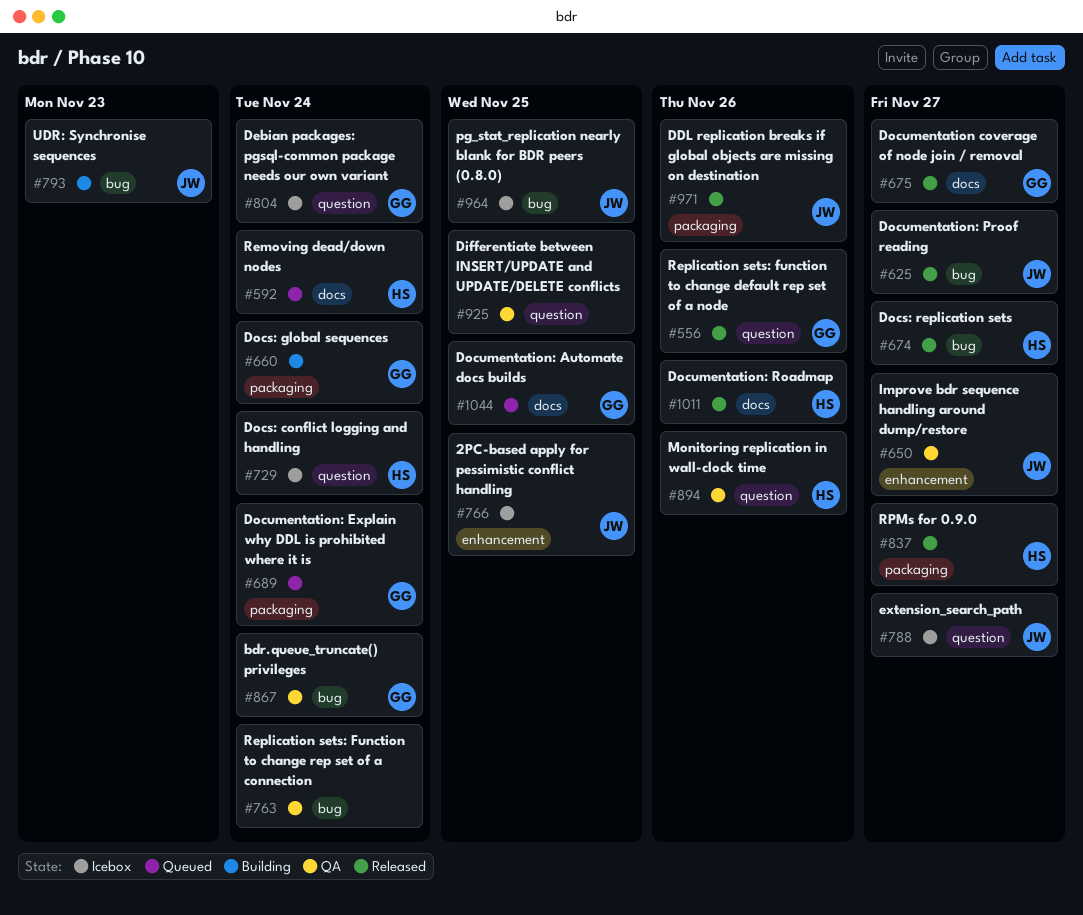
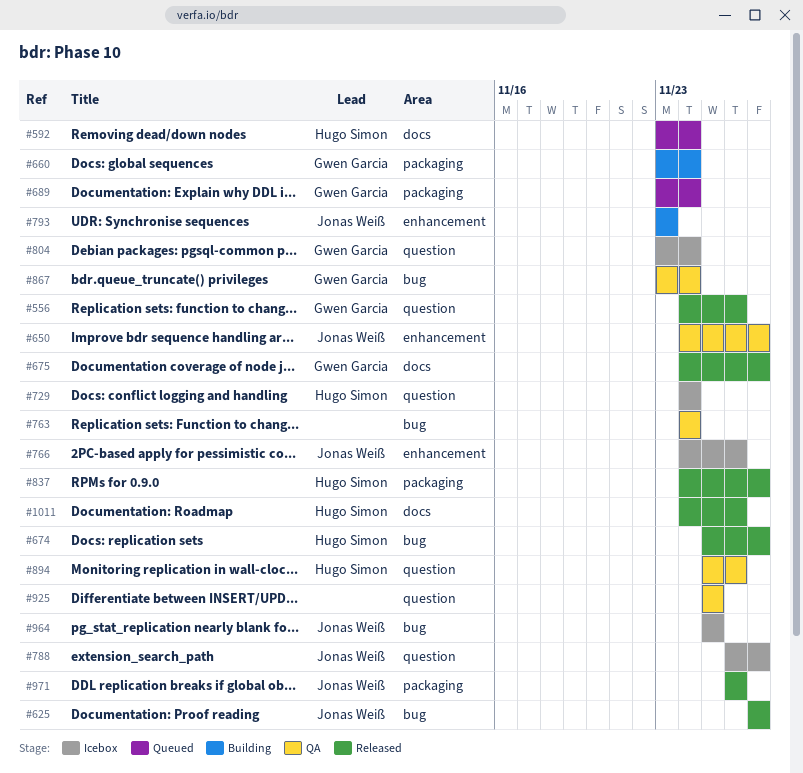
#766, due: Nov 25 -> Nov 26
#793, label: bug -> enhancement
#1044: present -> none

